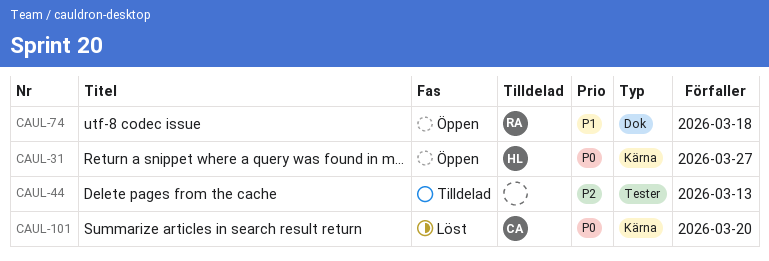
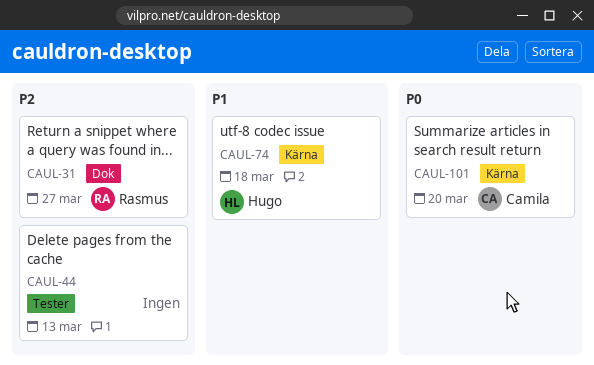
CAUL-31, owner: Hugo -> Rasmus
CAUL-31, priority: P0 -> P2
CAUL-31, label: Kärna -> Dok
CAUL-74, owner: Rasmus -> Hugo
CAUL-74, label: Dok -> Kärna

